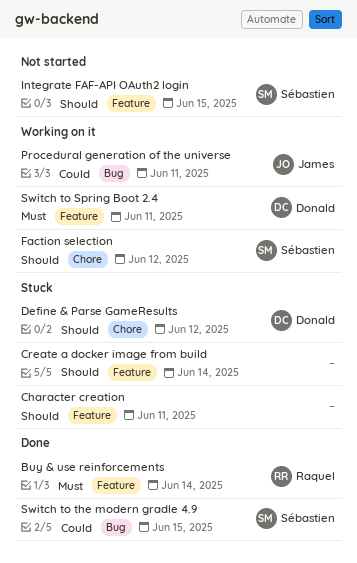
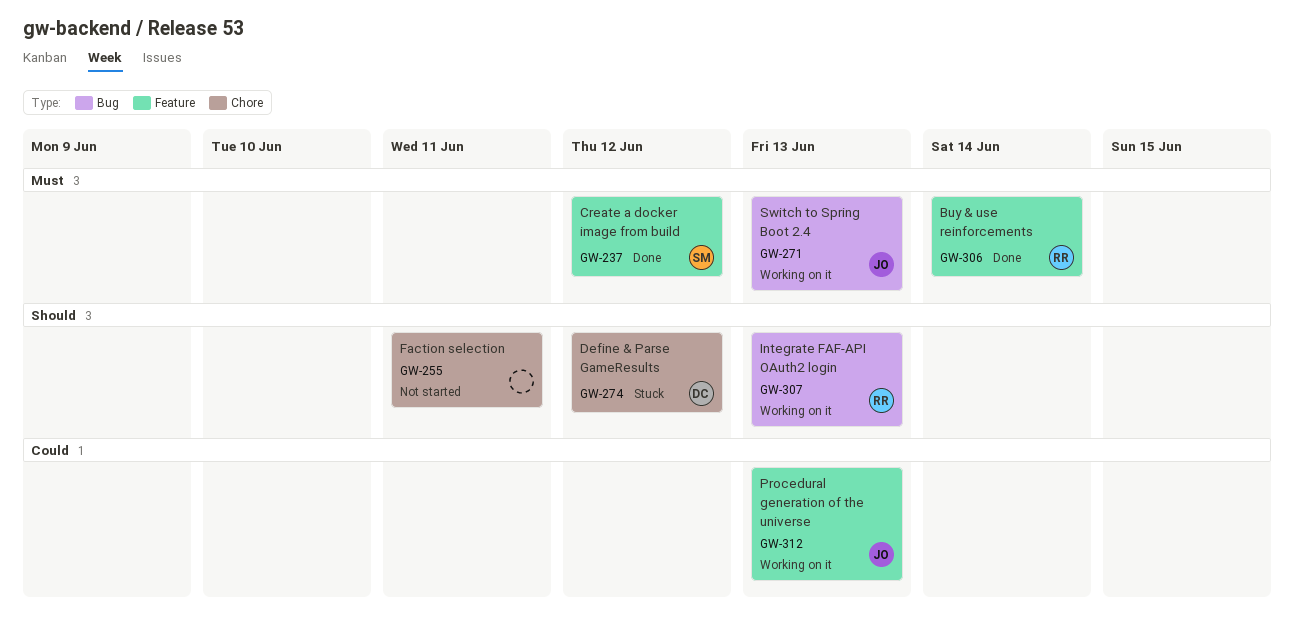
Character creation: present -> none
Create a docker image from build, status: Stuck -> Done
Create a docker image from build, owner: none -> Sébastien
Create a docker image from build, priority: Should -> Must
Create a docker image from build, due: Jun 14 -> Jun 12
Faction selection, status: Working on it -> Not started
Faction selection, owner: Sébastien -> none
Faction selection, due: Jun 12 -> Jun 11
Integrate FAF-API OAuth2 login, status: Not started -> Working on it
Integrate FAF-API OAuth2 login, owner: Sébastien -> Raquel
Integrate FAF-API OAuth2 login, label: Feature -> Bug
Integrate FAF-API OAuth2 login, due: Jun 15 -> Jun 13
Procedural generation of the universe, label: Bug -> Feature
Procedural generation of the universe, due: Jun 11 -> Jun 13
Switch to Spring Boot 2.4, owner: Donald -> James
Switch to Spring Boot 2.4, label: Feature -> Bug
Switch to Spring Boot 2.4, due: Jun 11 -> Jun 13
Switch to the modern gradle 4.9: present -> none

